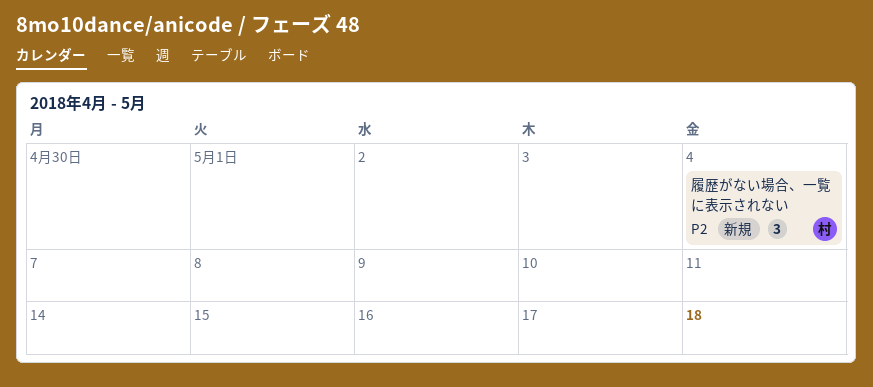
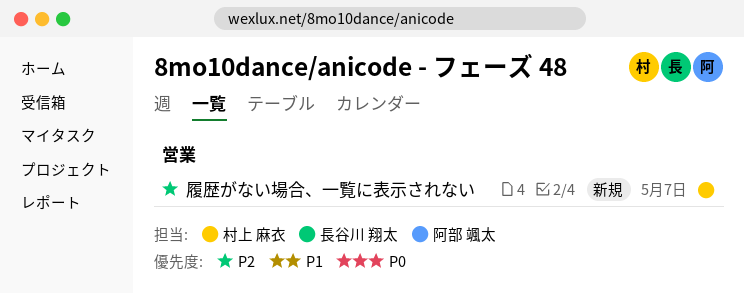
履歴がない場合、一覧に表示されない, due: May 4 -> May 7

